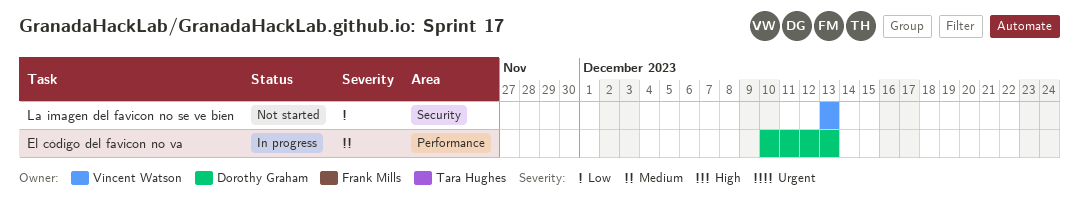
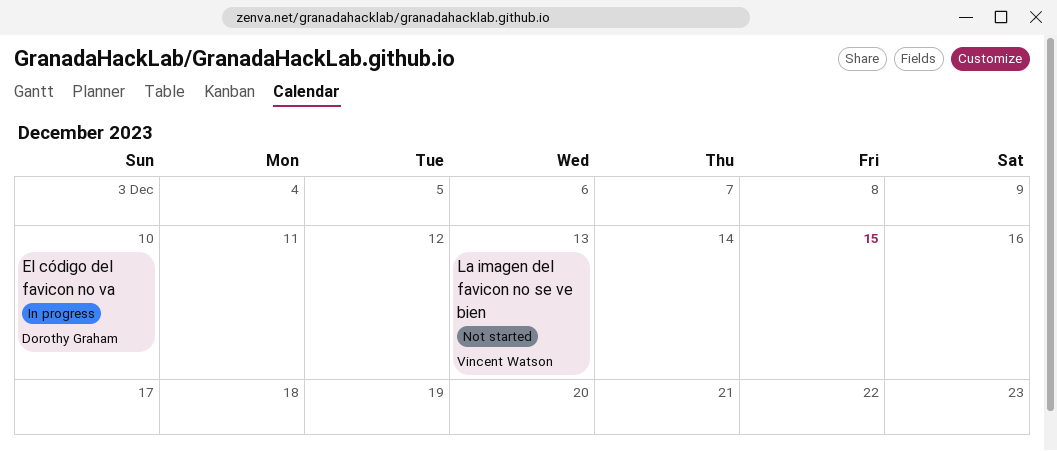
El código del favicon no va, due: Dec 13 -> Dec 10

